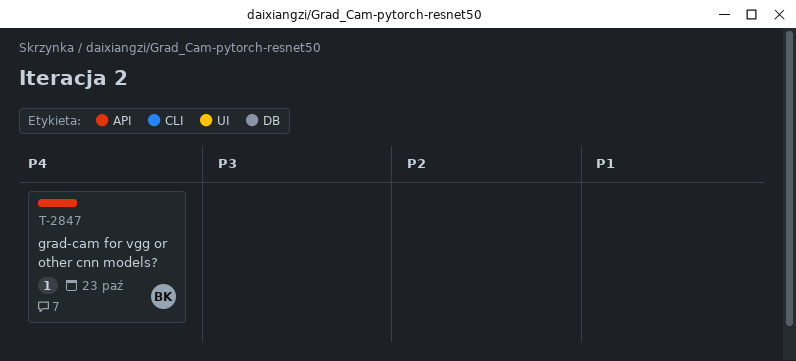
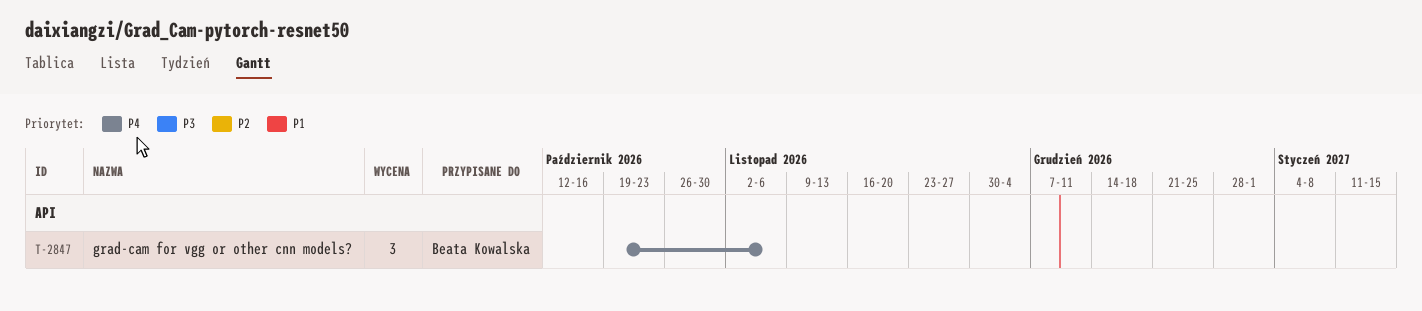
T-2847, estimate: 1 -> 3
T-2847, due: Oct 23 -> Nov 6

